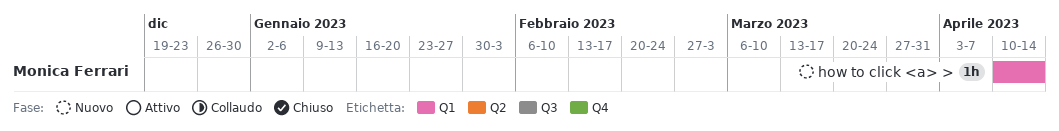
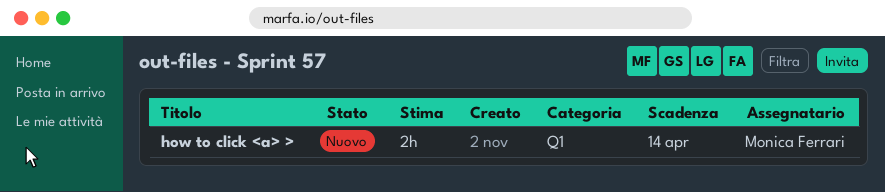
how to click <a> >, estimate: 1h -> 2h

